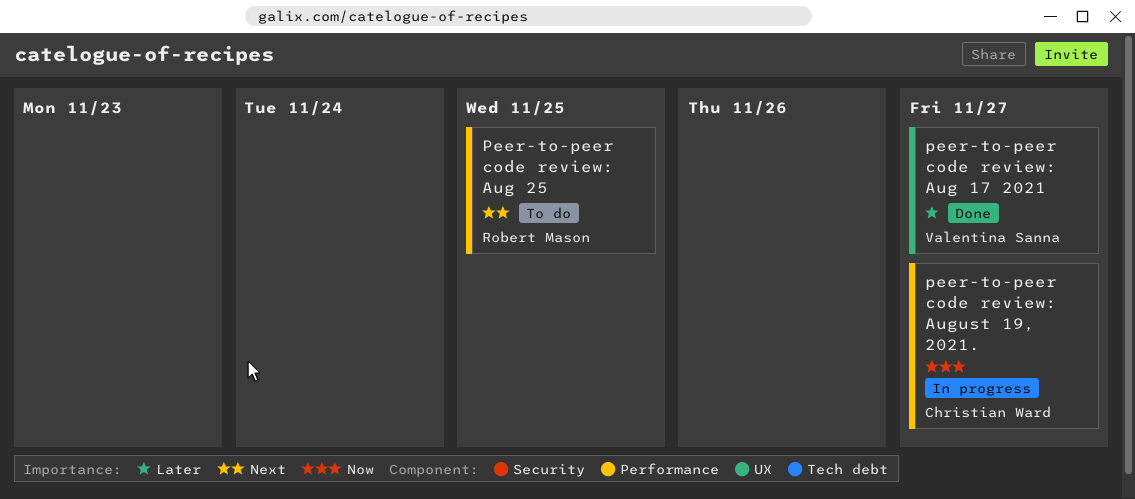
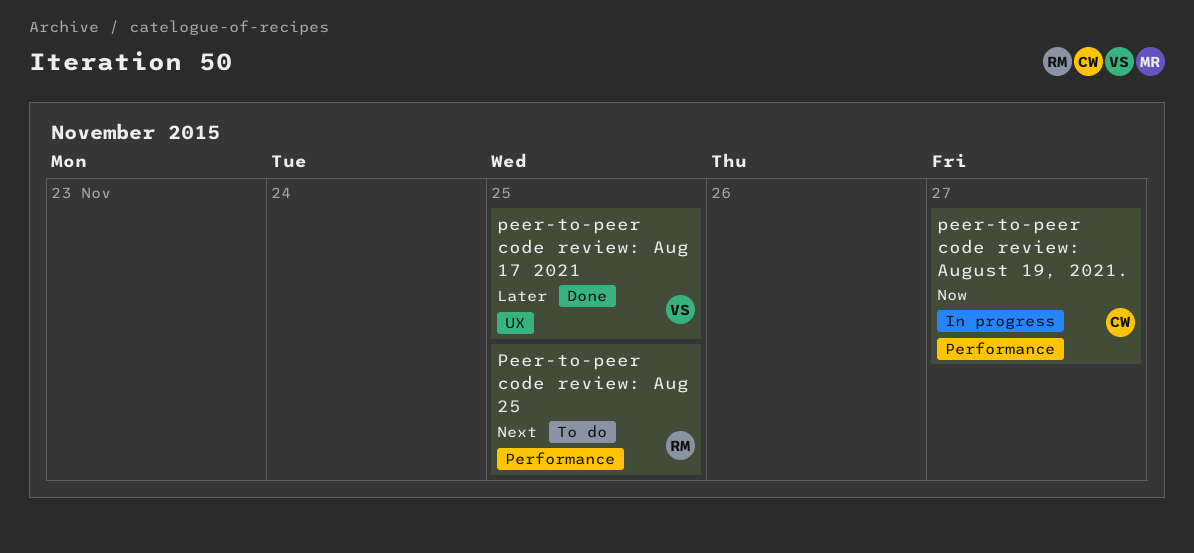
peer-to-peer code review: Aug 17 2021, due: Nov 27 -> Nov 25

